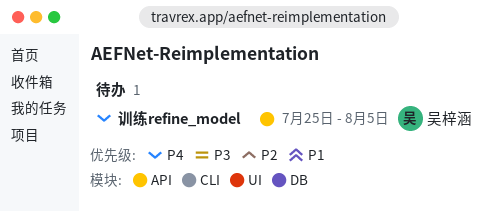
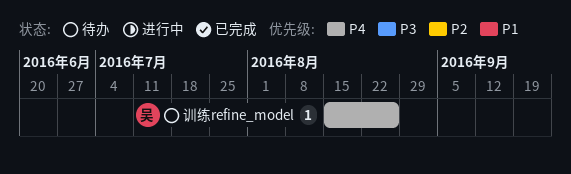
训练refine_model, start: Jul 25 -> Aug 15
训练refine_model, due: Aug 5 -> Aug 26

